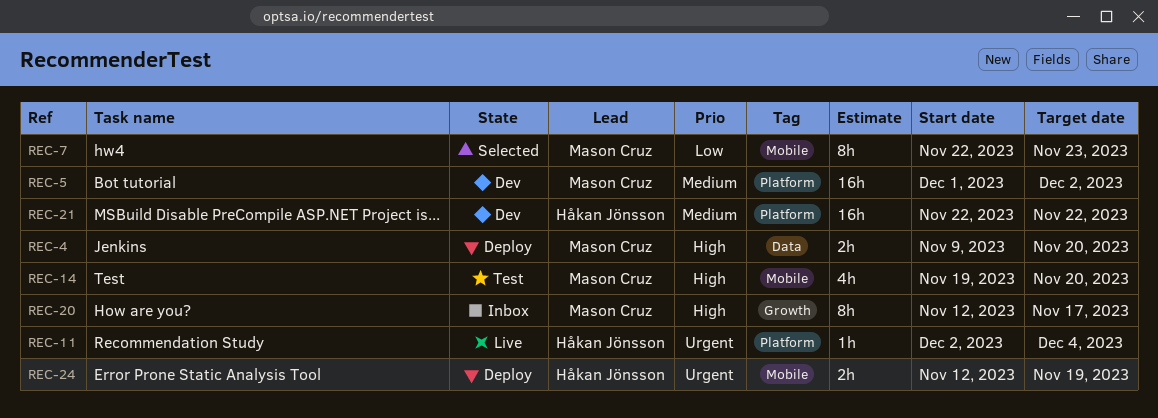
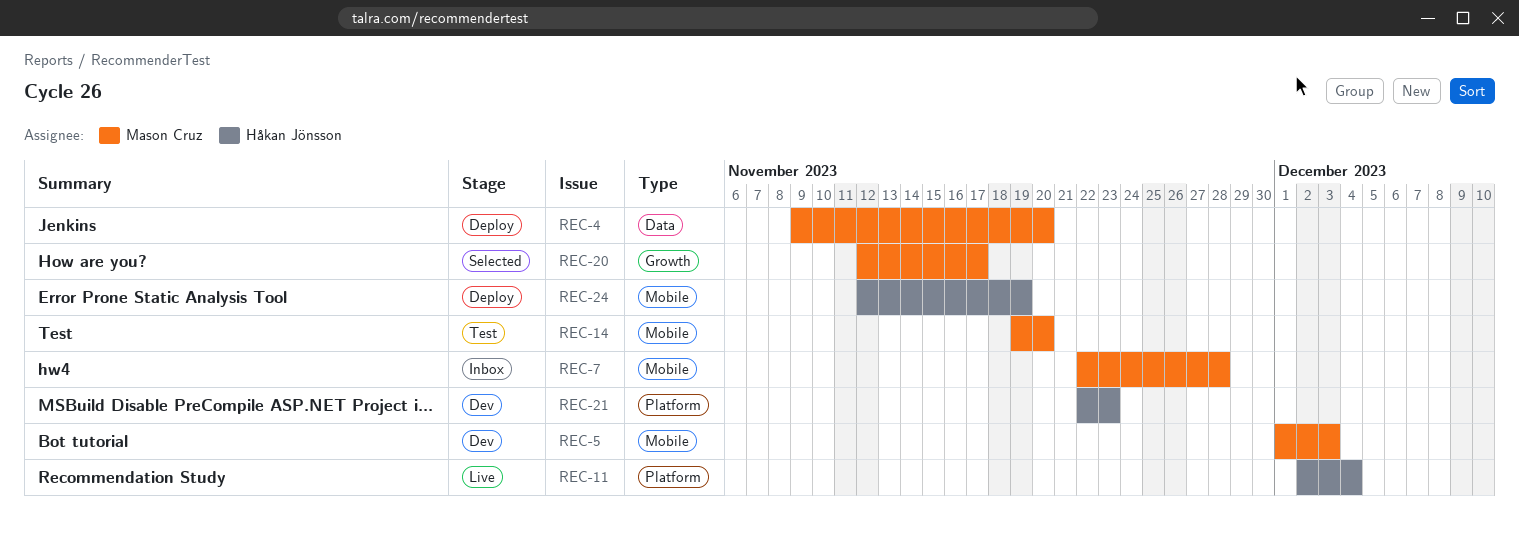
REC-5, label: Platform -> Mobile
REC-5, due: Dec 2 -> Dec 3
REC-7, status: Selected -> Inbox
REC-7, due: Nov 23 -> Nov 28
REC-20, status: Inbox -> Selected
REC-21, due: Nov 22 -> Nov 23

